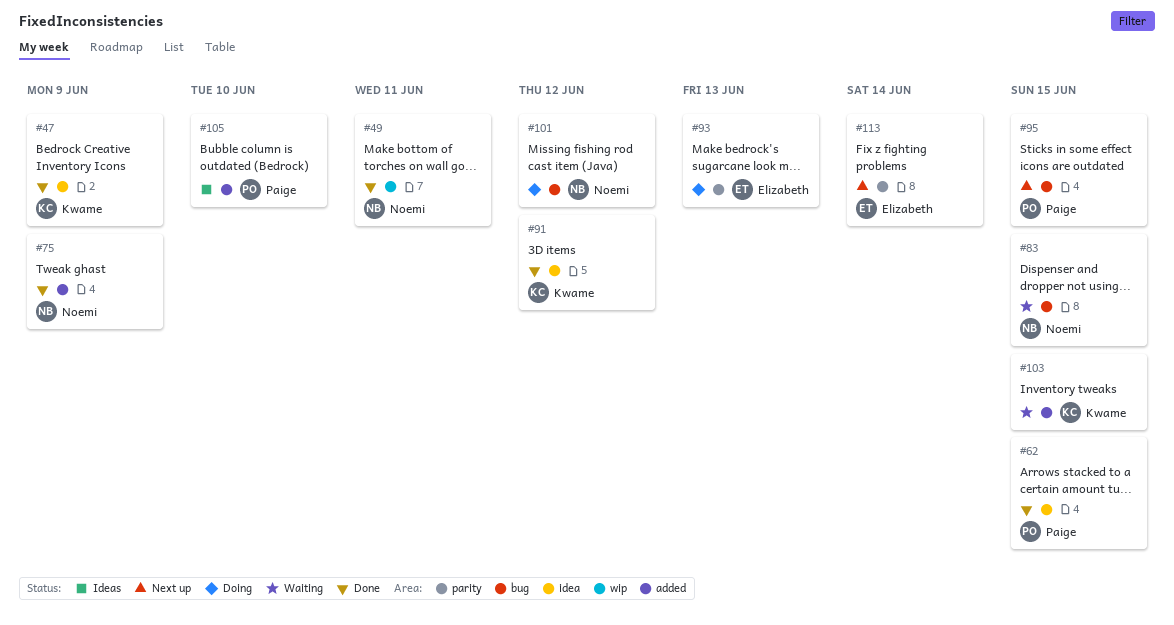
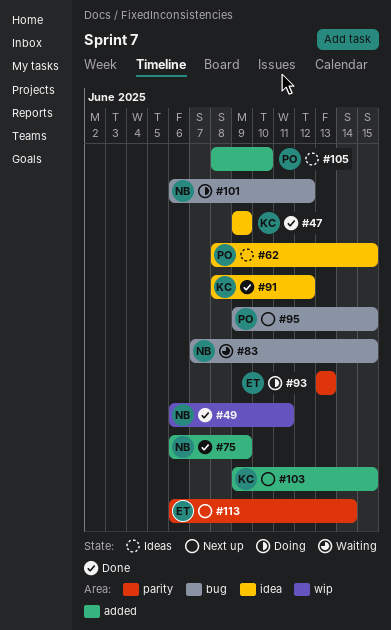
#62, status: Done -> Ideas
#103, status: Waiting -> Next up

